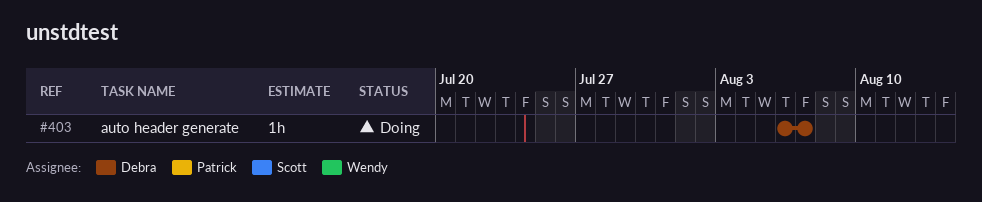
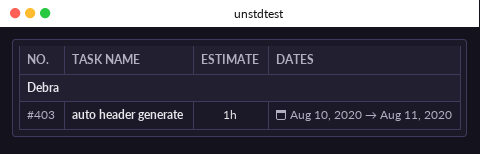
#403, start: Aug 6 -> Aug 10
#403, due: Aug 7 -> Aug 11

